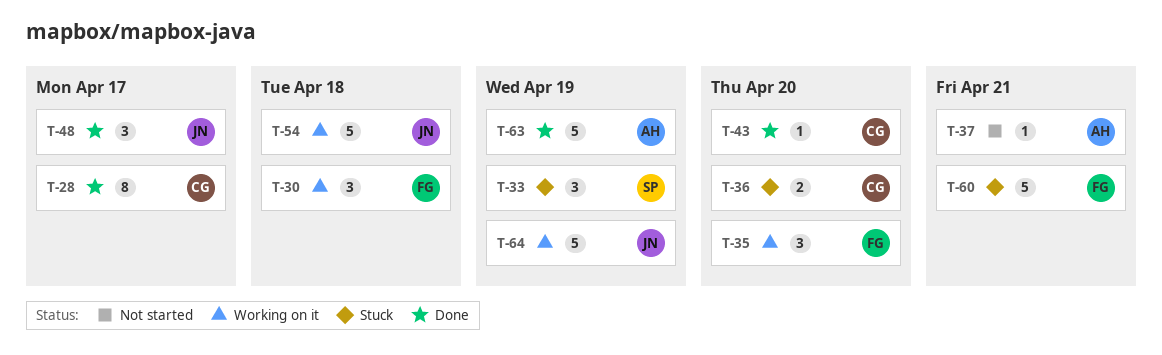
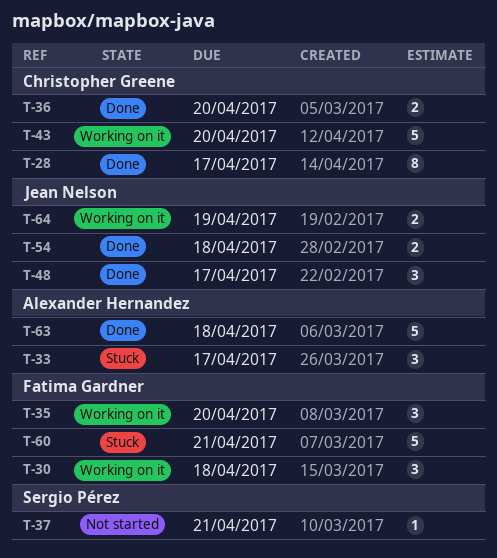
T-33, owner: Sergio Pérez -> Alexander Hernandez
T-33, due: Apr 19 -> Apr 17
T-36, status: Stuck -> Done
T-37, owner: Alexander Hernandez -> Sergio Pérez
T-43, status: Done -> Working on it
T-43, estimate: 1 -> 5
T-54, status: Working on it -> Done
T-54, estimate: 5 -> 2
T-63, due: Apr 19 -> Apr 18
T-64, estimate: 5 -> 2

